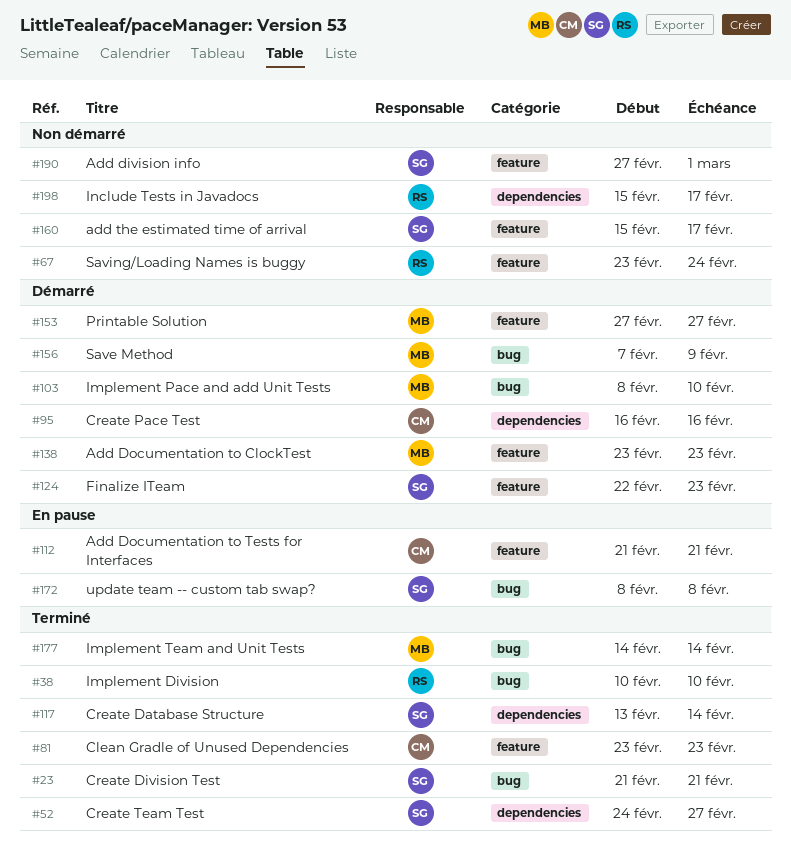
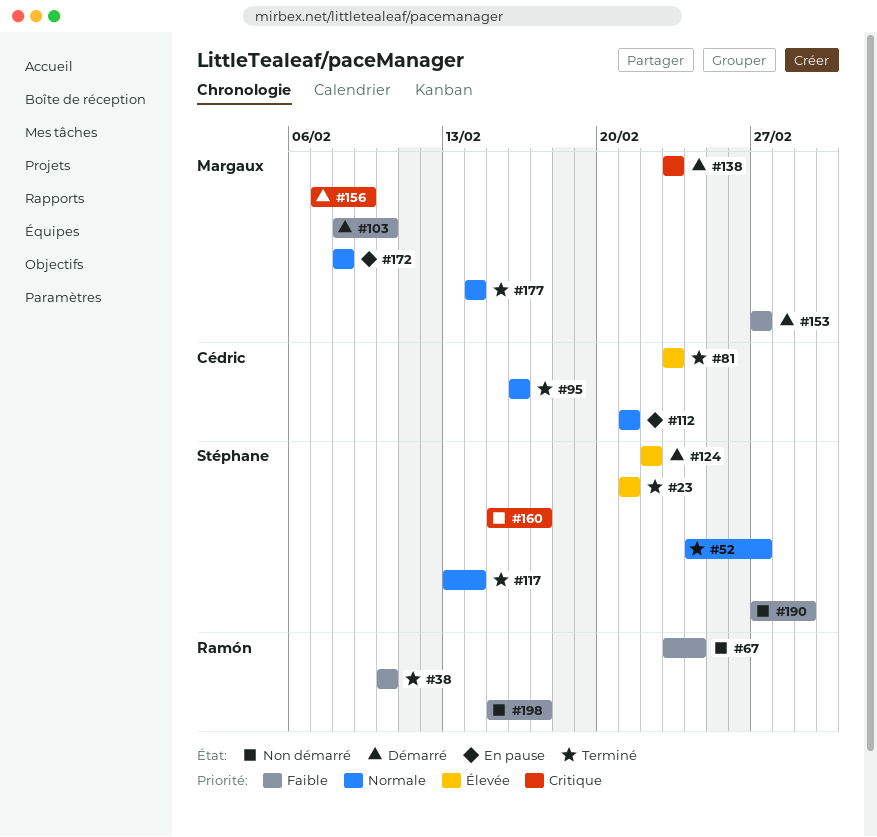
#95, status: Démarré -> Terminé
#124, due: Feb 23 -> Feb 22
#172, owner: Stéphane -> Margaux

